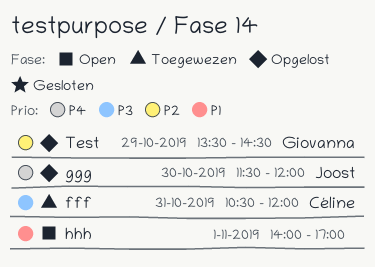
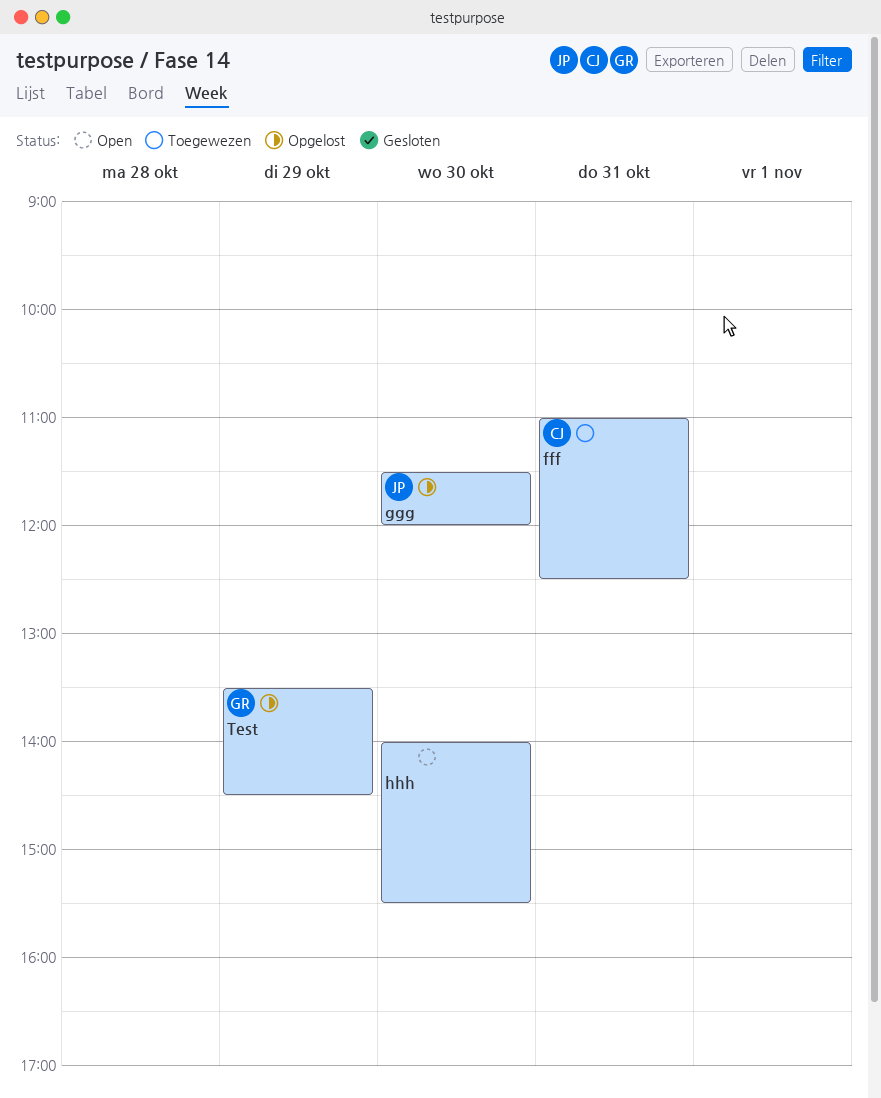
fff, begins: 10:30 -> 11:00
fff, ends: 12:00 -> 12:30
hhh, day: Nov 1 -> Oct 30
hhh, ends: 17:00 -> 15:30

